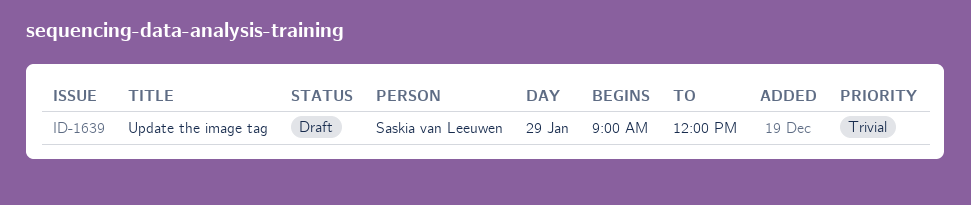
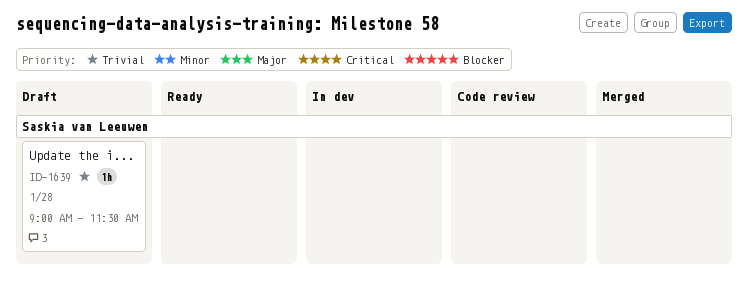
ID-1639, day: Jan 29 -> Jan 28
ID-1639, ends: 12:00 -> 11:30

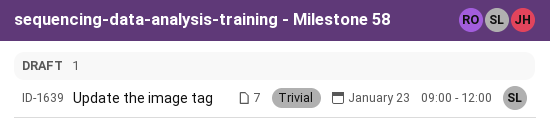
ID-1639, day: Jan 28 -> Jan 23
ID-1639, ends: 11:30 -> 12:00

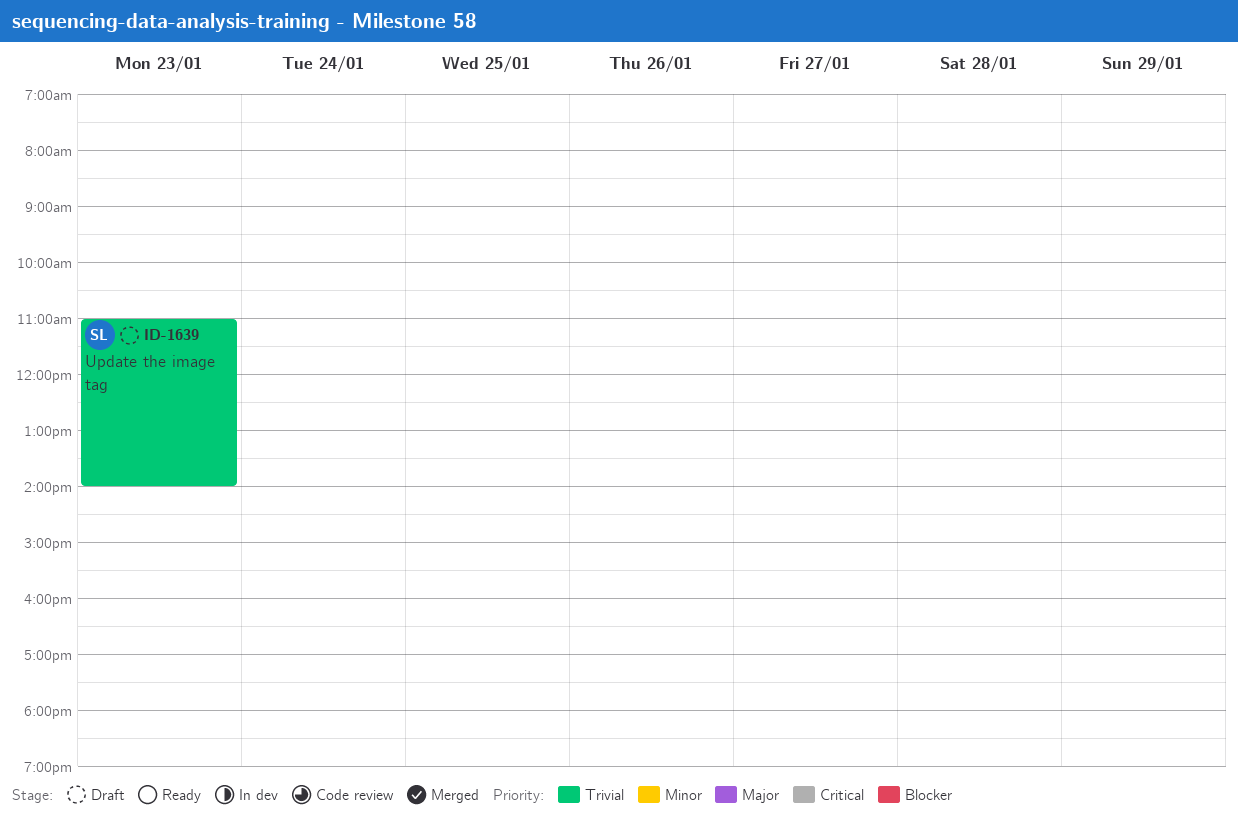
ID-1639, begins: 09:00 -> 11:00
ID-1639, ends: 12:00 -> 14:00

